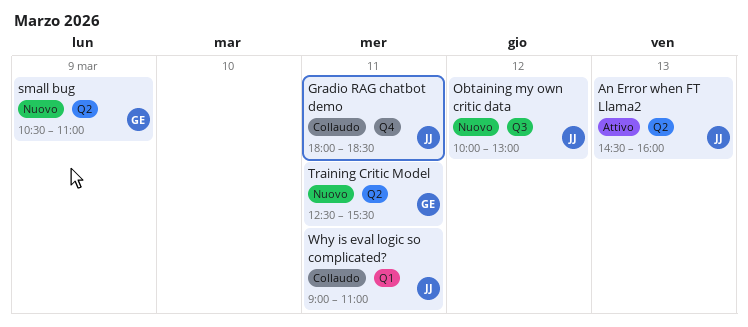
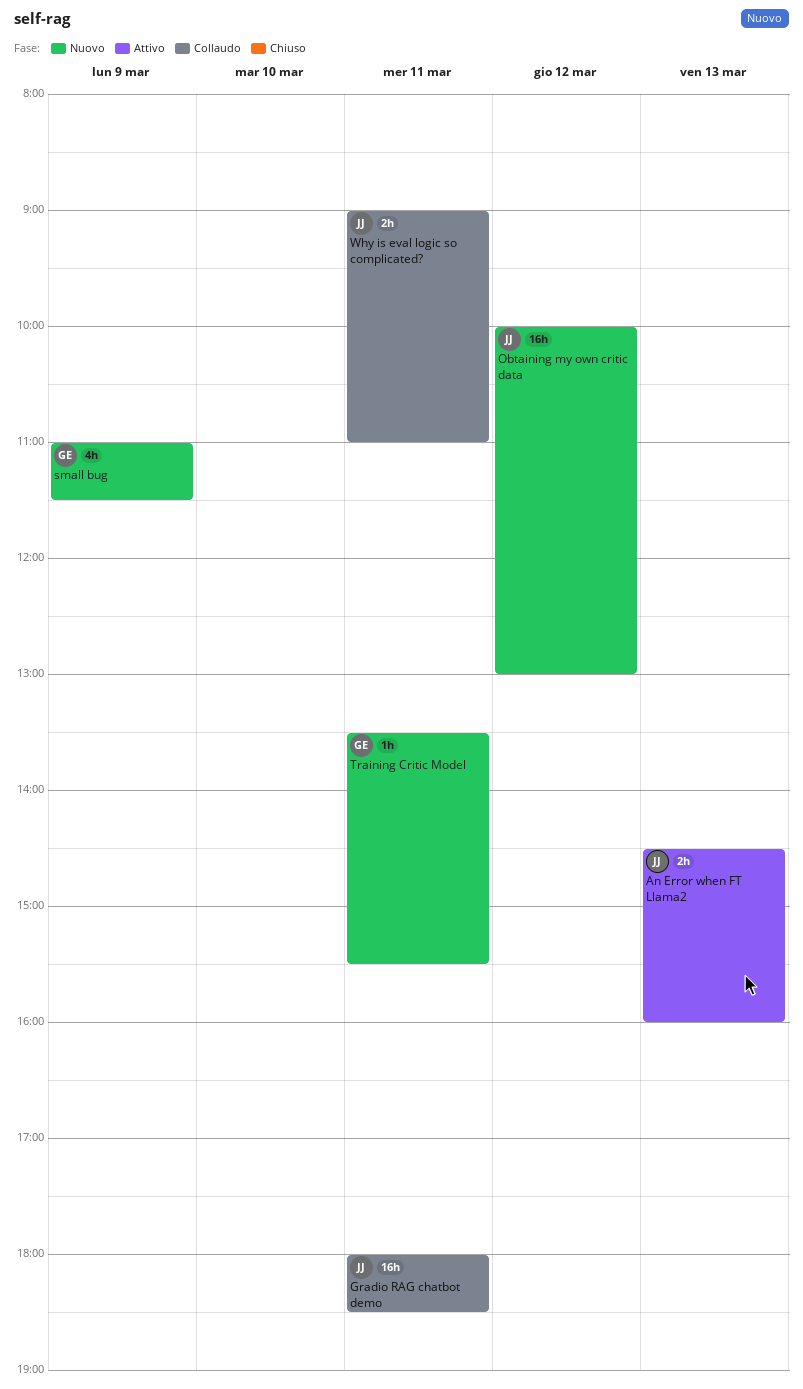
small bug, begins: 10:30 -> 11:00
small bug, ends: 11:00 -> 11:30
Training Critic Model, begins: 12:30 -> 13:30

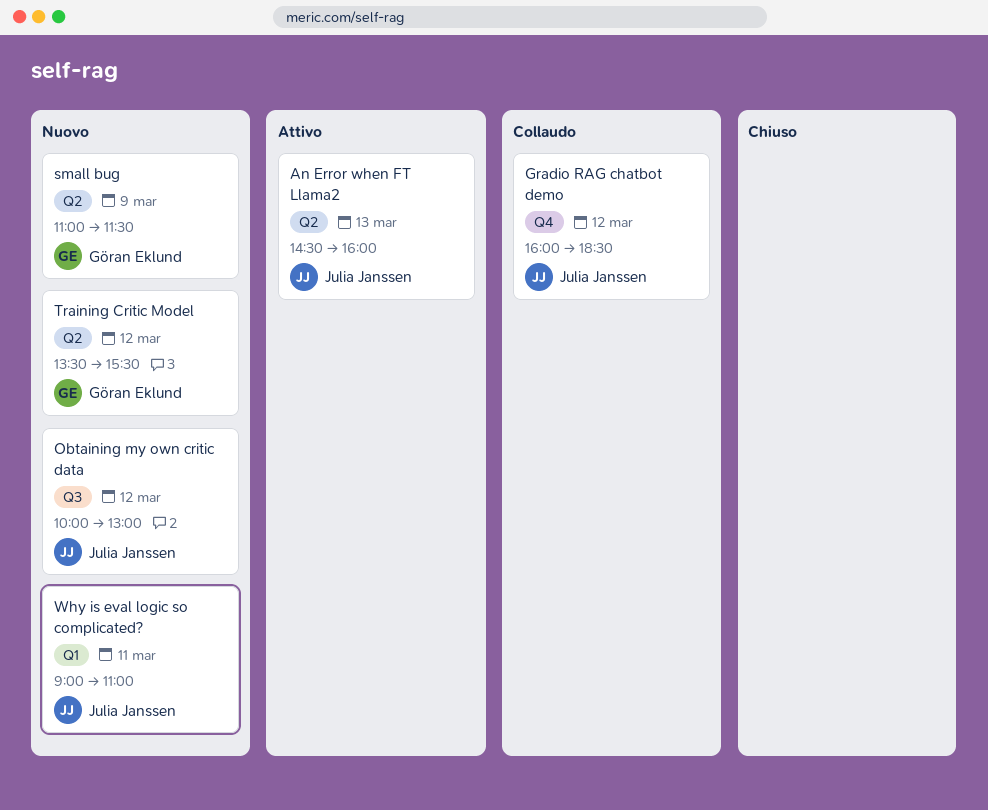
Gradio RAG chatbot demo, day: Mar 11 -> Mar 12
Gradio RAG chatbot demo, begins: 18:00 -> 16:00
Training Critic Model, day: Mar 11 -> Mar 12
Why is eval logic so complicated?, status: Collaudo -> Nuovo

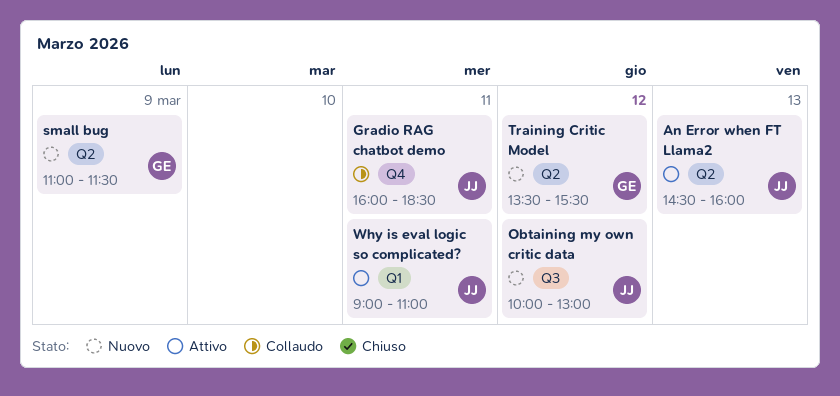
Gradio RAG chatbot demo, day: Mar 12 -> Mar 11
Why is eval logic so complicated?, status: Nuovo -> Attivo

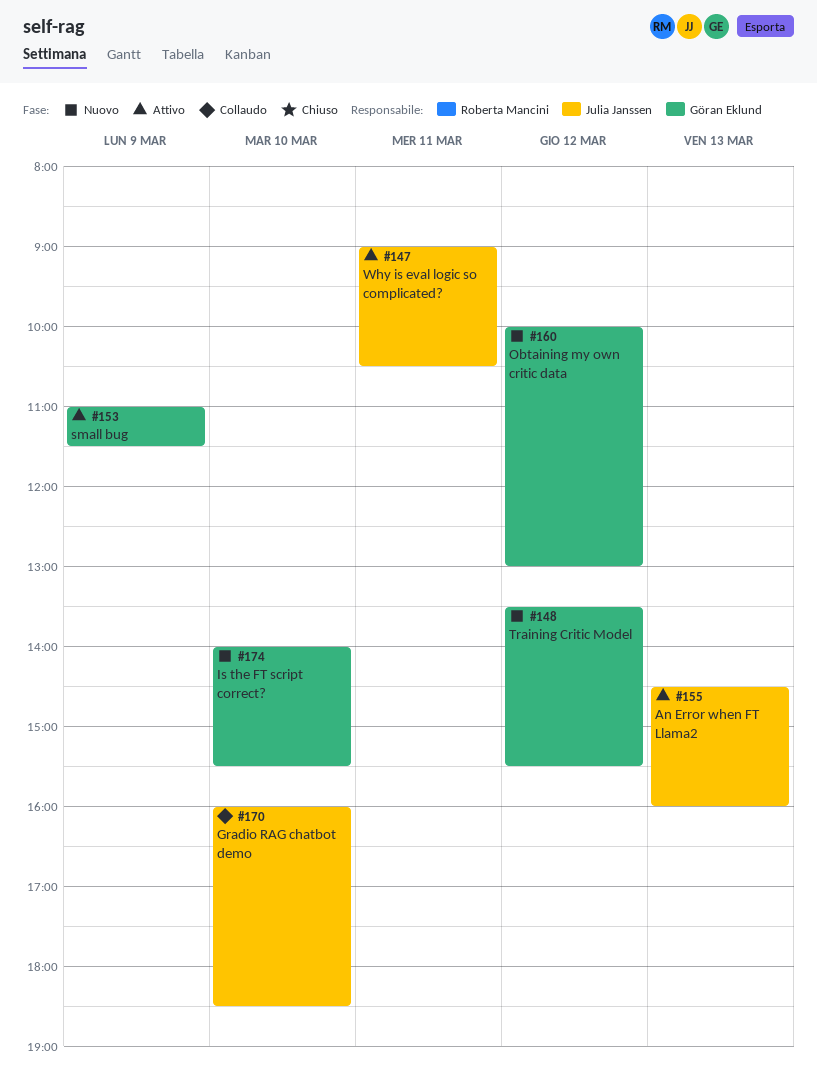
Gradio RAG chatbot demo, day: Mar 11 -> Mar 10
Is the FT script correct?: none -> present
Obtaining my own critic data, owner: Julia Janssen -> Göran Eklund
small bug, status: Nuovo -> Attivo
Why is eval logic so complicated?, ends: 11:00 -> 10:30

